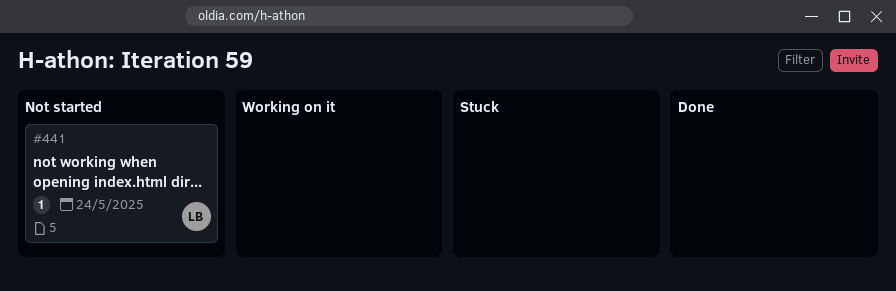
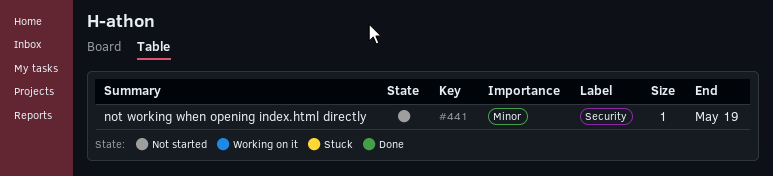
#441, due: May 24 -> May 19

